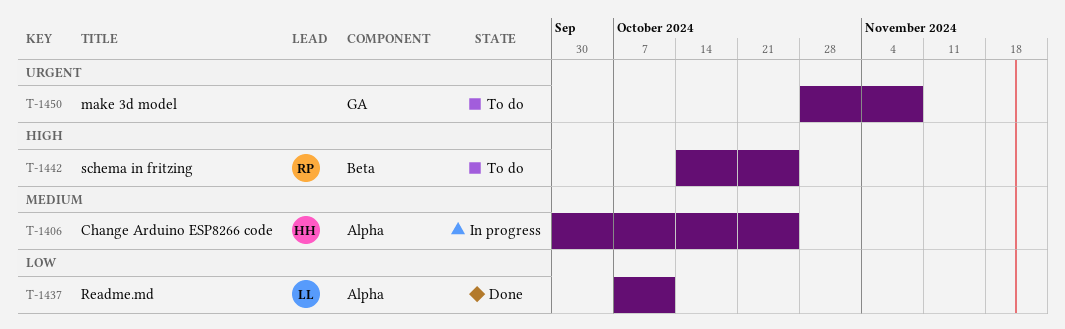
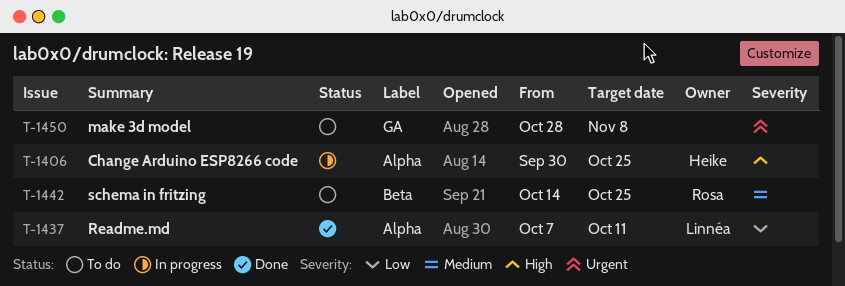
T-1406, priority: Medium -> High
T-1442, priority: High -> Medium

